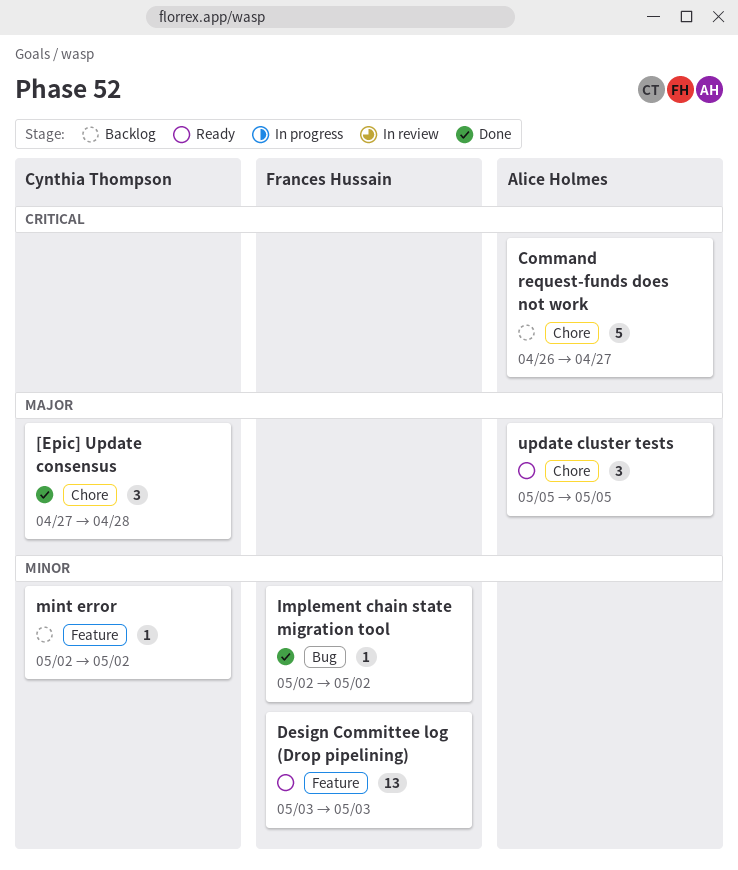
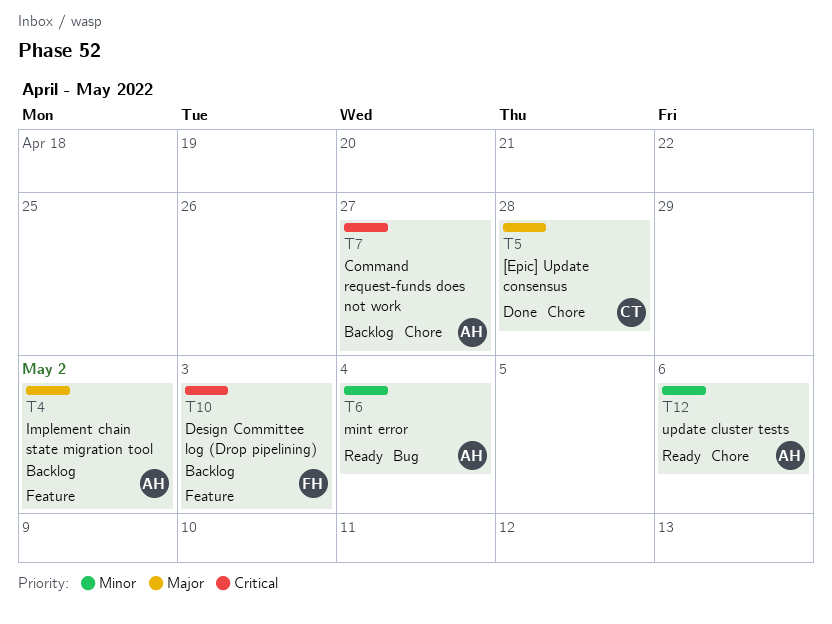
Design Committee log (Drop pipelining), status: Ready -> Backlog
Design Committee log (Drop pipelining), priority: Minor -> Critical
Implement chain state migration tool, status: Done -> Backlog
Implement chain state migration tool, owner: Frances Hussain -> Alice Holmes
Implement chain state migration tool, priority: Minor -> Major
Implement chain state migration tool, label: Bug -> Feature
mint error, status: Backlog -> Ready
mint error, owner: Cynthia Thompson -> Alice Holmes
mint error, label: Feature -> Bug
mint error, due: May 2 -> May 4
update cluster tests, priority: Major -> Minor
update cluster tests, due: May 5 -> May 6

